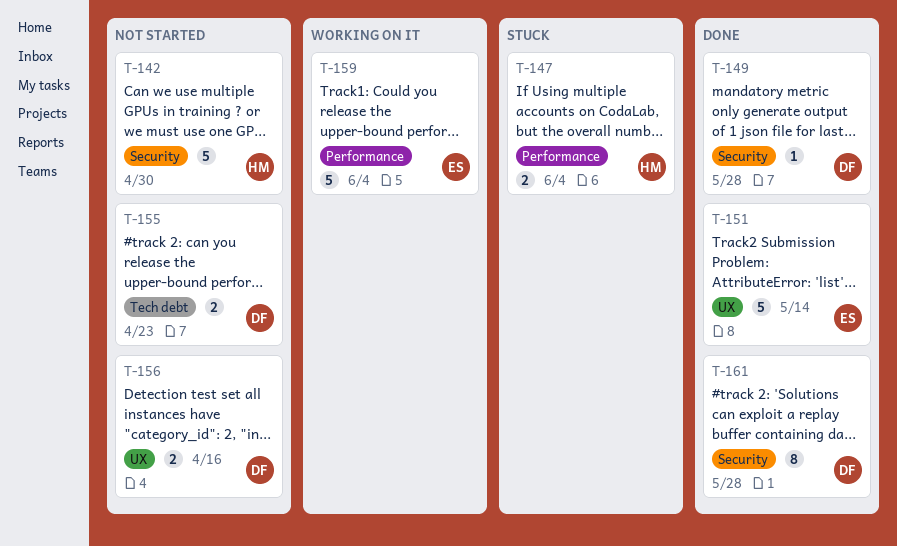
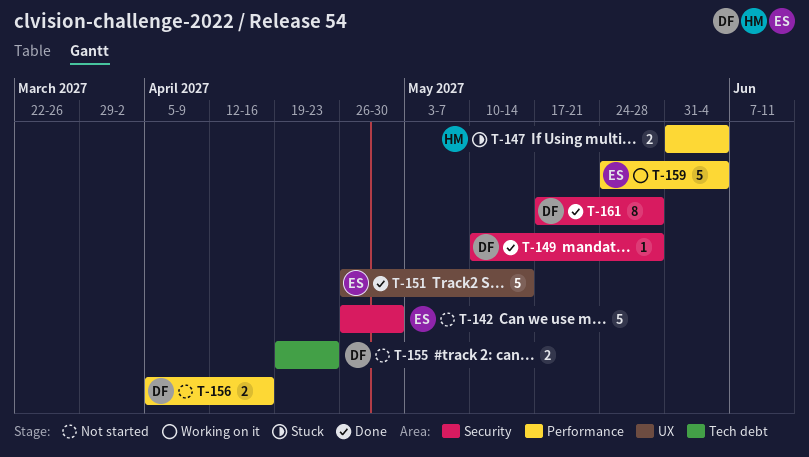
T-142, owner: HM -> ES
T-156, label: UX -> Performance

